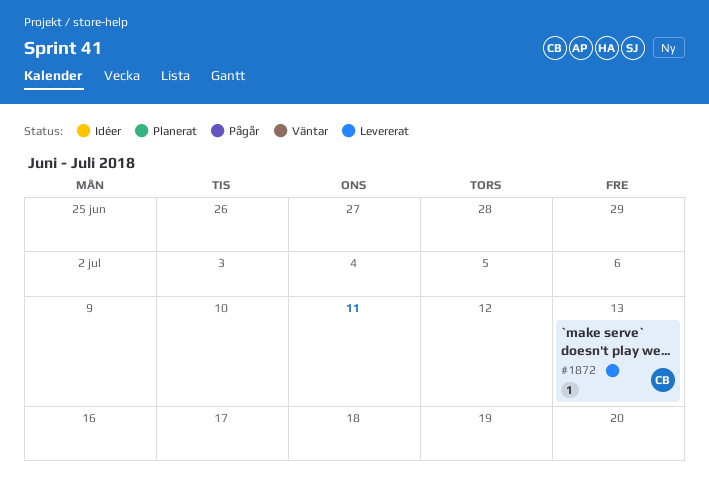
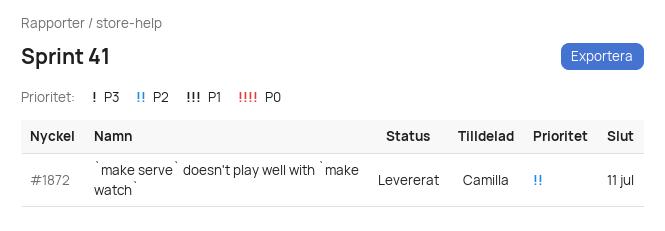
#1872, due: Jul 13 -> Jul 11

